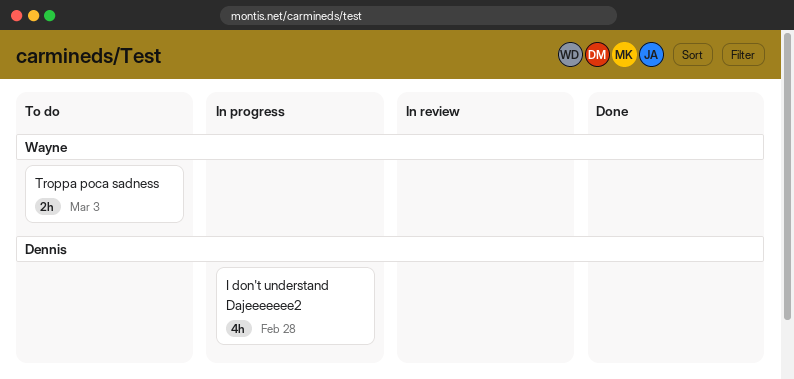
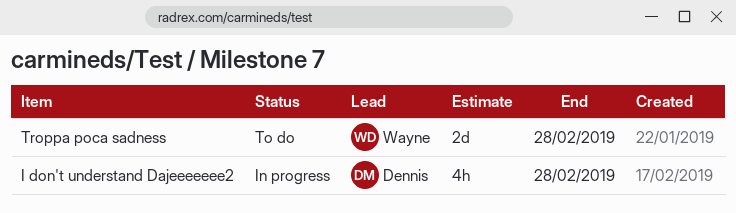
Troppa poca sadness, estimate: 2h -> 2d
Troppa poca sadness, due: Mar 3 -> Feb 28

